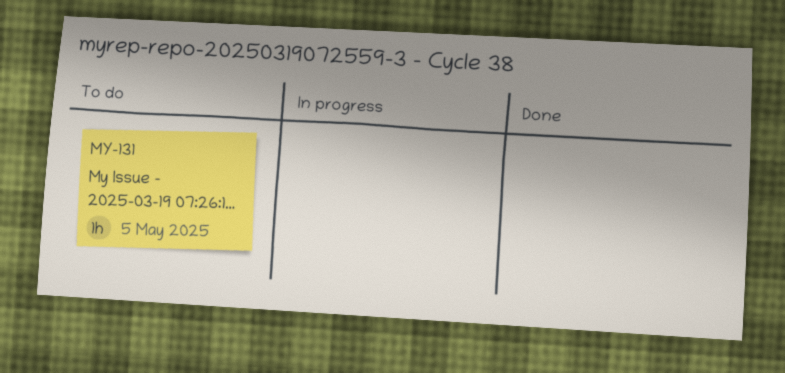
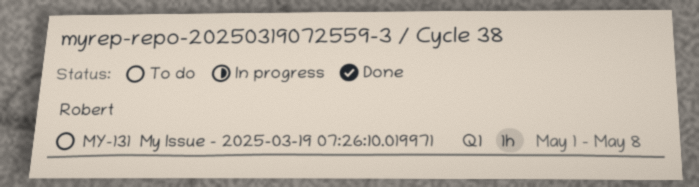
MY-131, due: May 5 -> May 8

